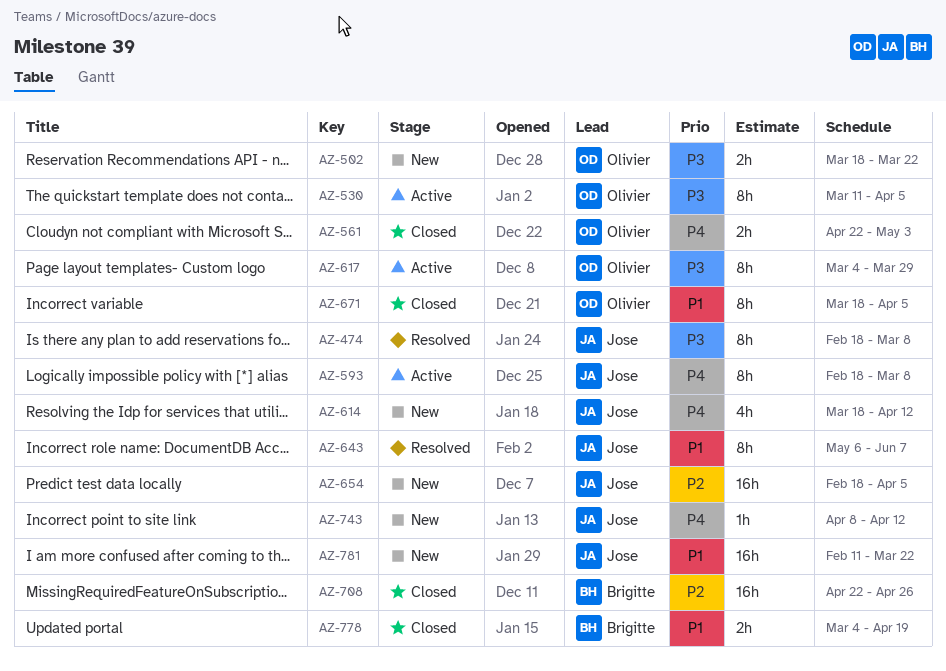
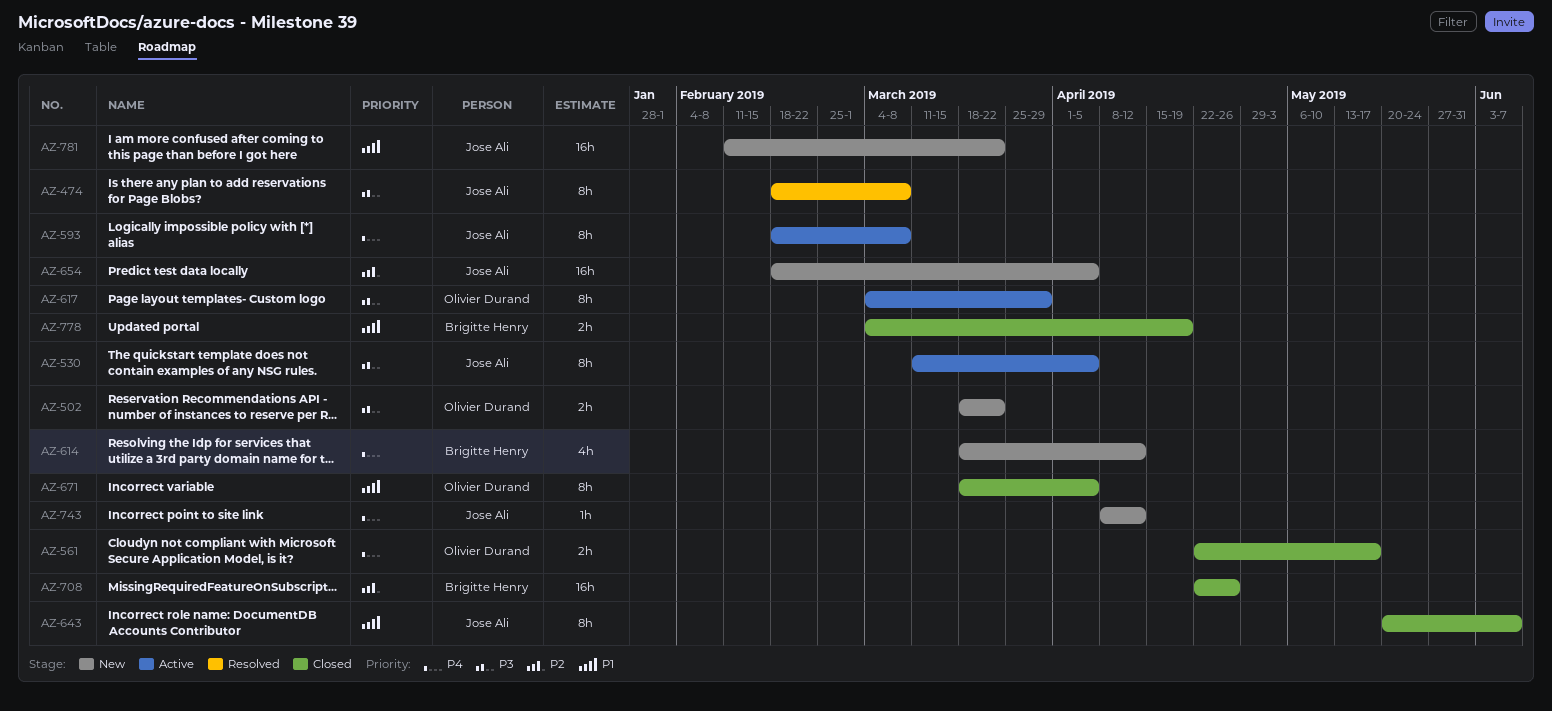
AZ-530, owner: Olivier Durand -> Jose Ali
AZ-561, due: May 3 -> May 17
AZ-614, owner: Jose Ali -> Brigitte Henry
AZ-643, status: Resolved -> Closed
AZ-643, start: May 6 -> May 20

